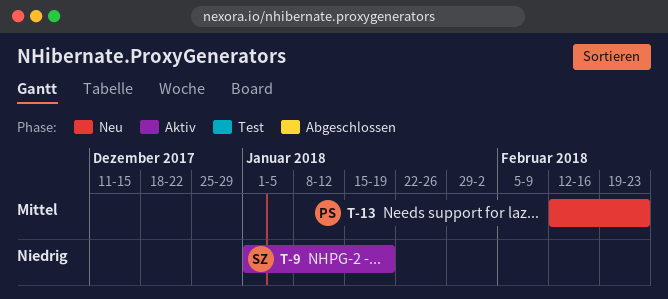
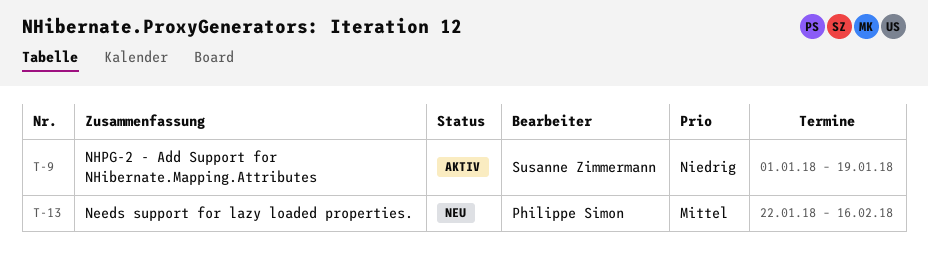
T-13, start: Feb 12 -> Jan 22
T-13, due: Feb 23 -> Feb 16

